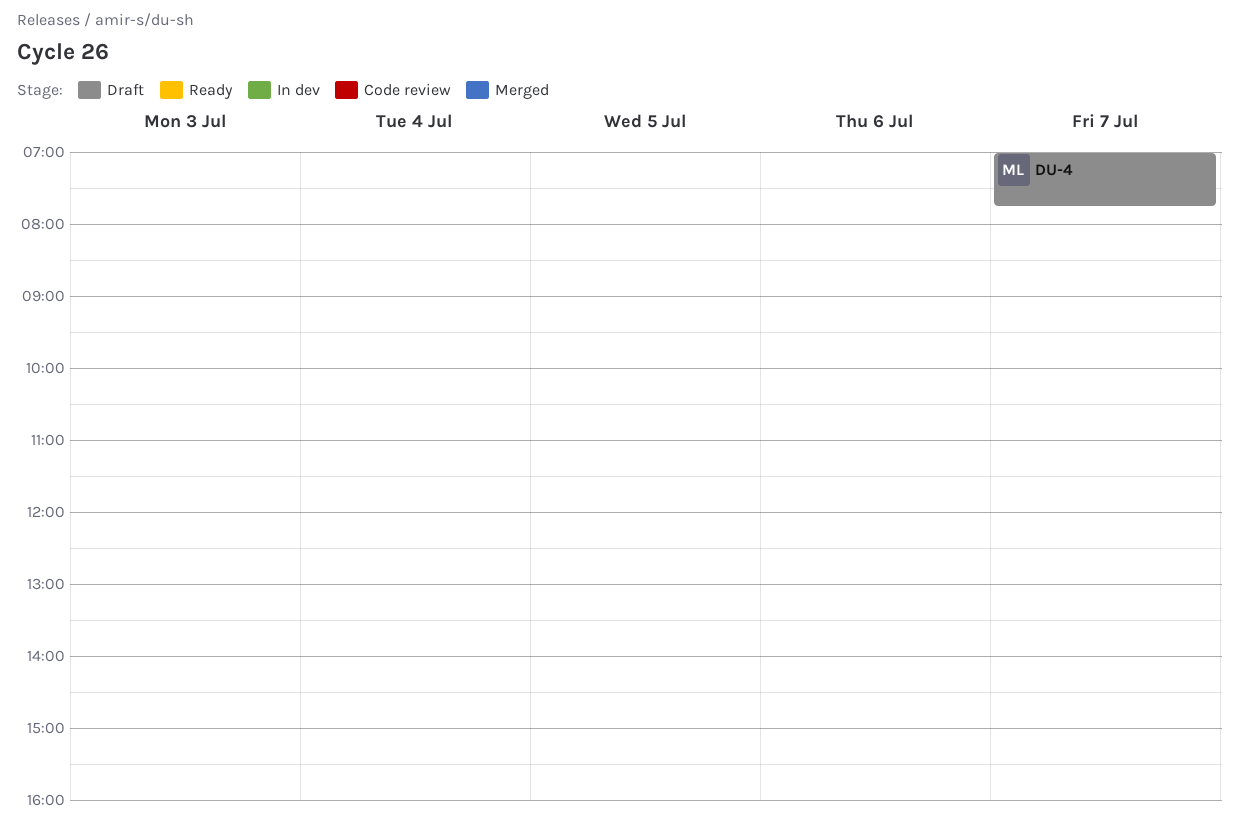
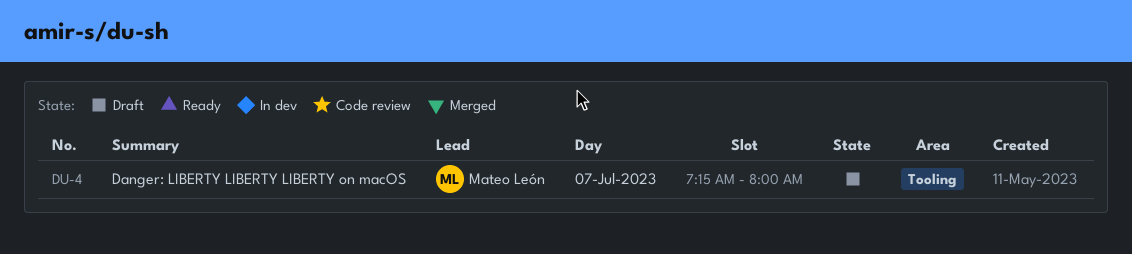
DU-4, begins: 07:00 -> 07:15
DU-4, ends: 07:45 -> 08:00

